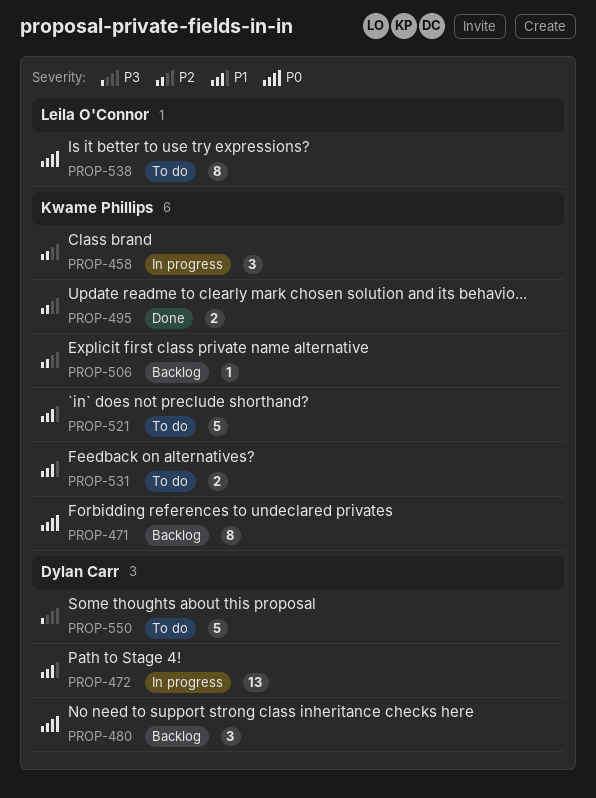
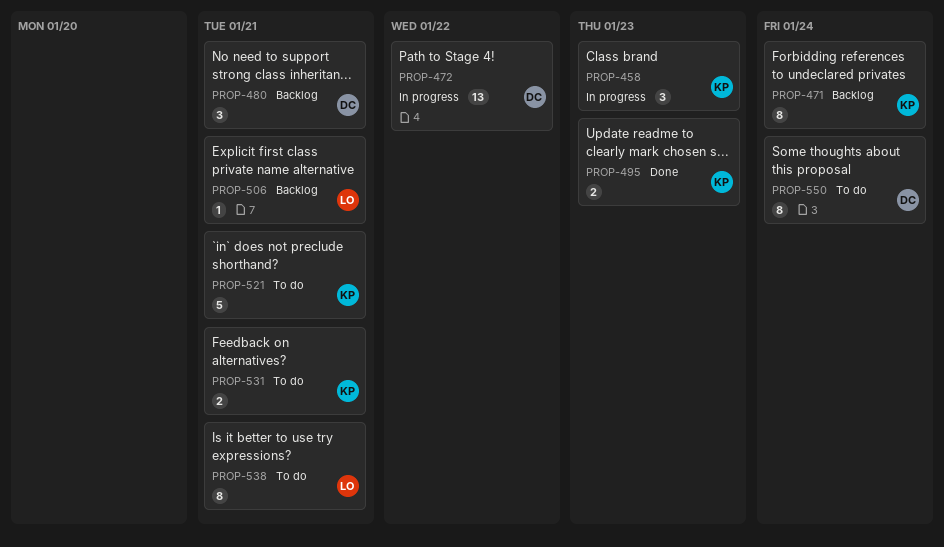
PROP-506, owner: Kwame Phillips -> Leila O'Connor
PROP-550, estimate: 5 -> 8

